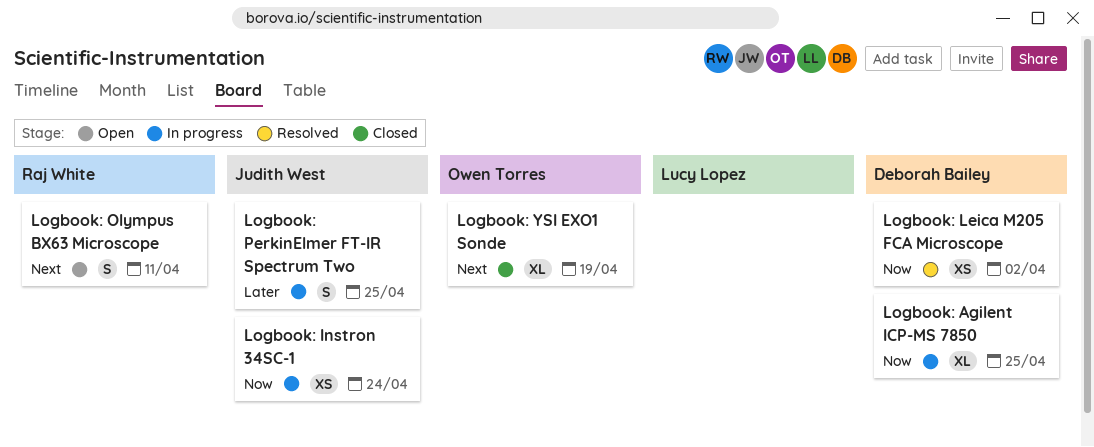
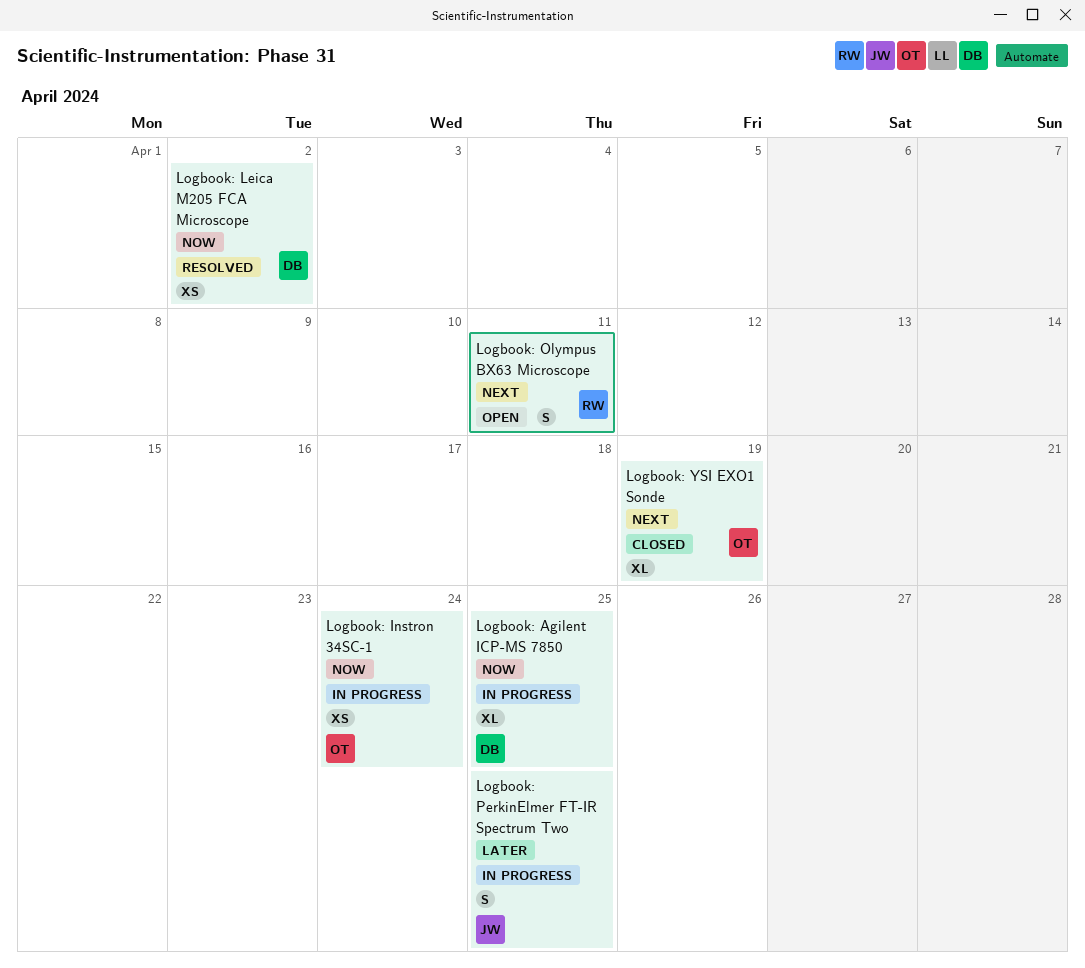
Logbook: Instron 34SC-1, owner: Judith West -> Owen Torres

